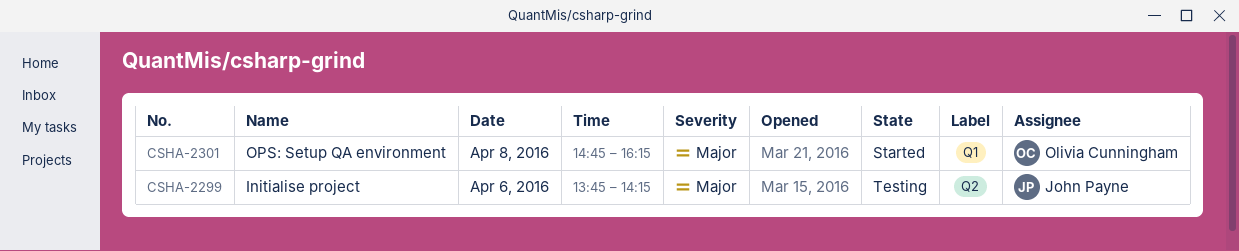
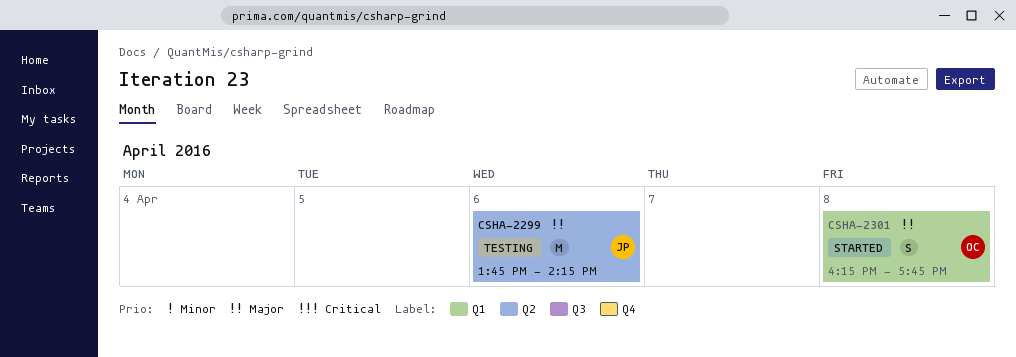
CSHA-2301, begins: 14:45 -> 16:15
CSHA-2301, ends: 16:15 -> 17:45

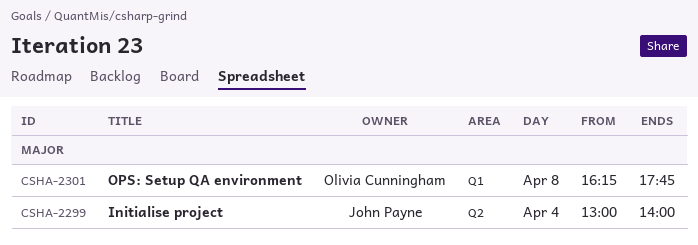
CSHA-2299, day: Apr 6 -> Apr 4
CSHA-2299, begins: 13:45 -> 13:00
CSHA-2299, ends: 14:15 -> 14:00

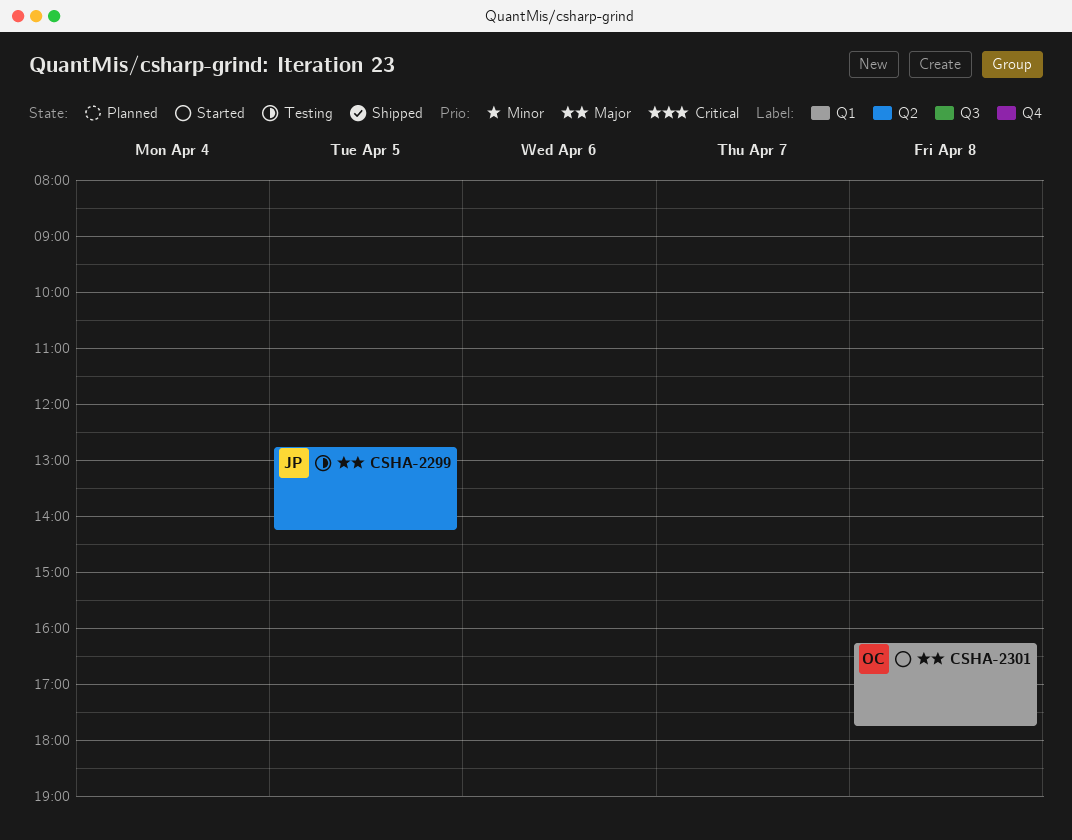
CSHA-2299, day: Apr 4 -> Apr 5
CSHA-2299, begins: 13:00 -> 12:45
CSHA-2299, ends: 14:00 -> 14:15

